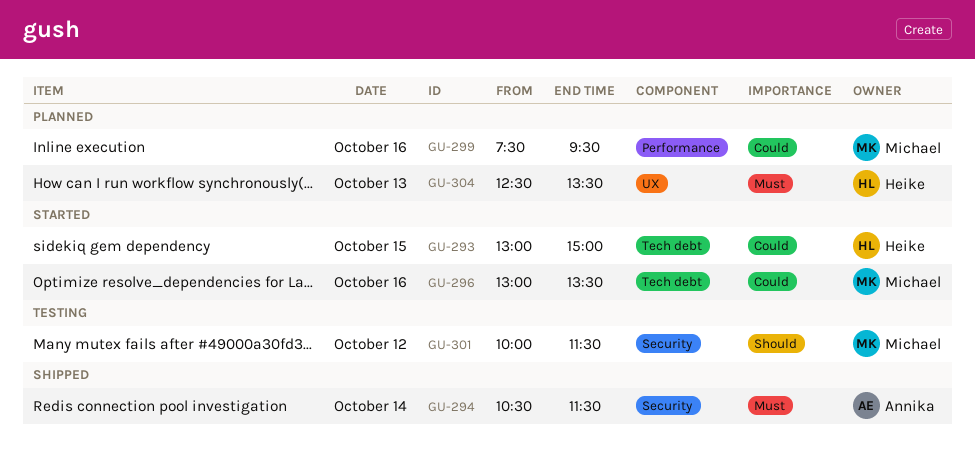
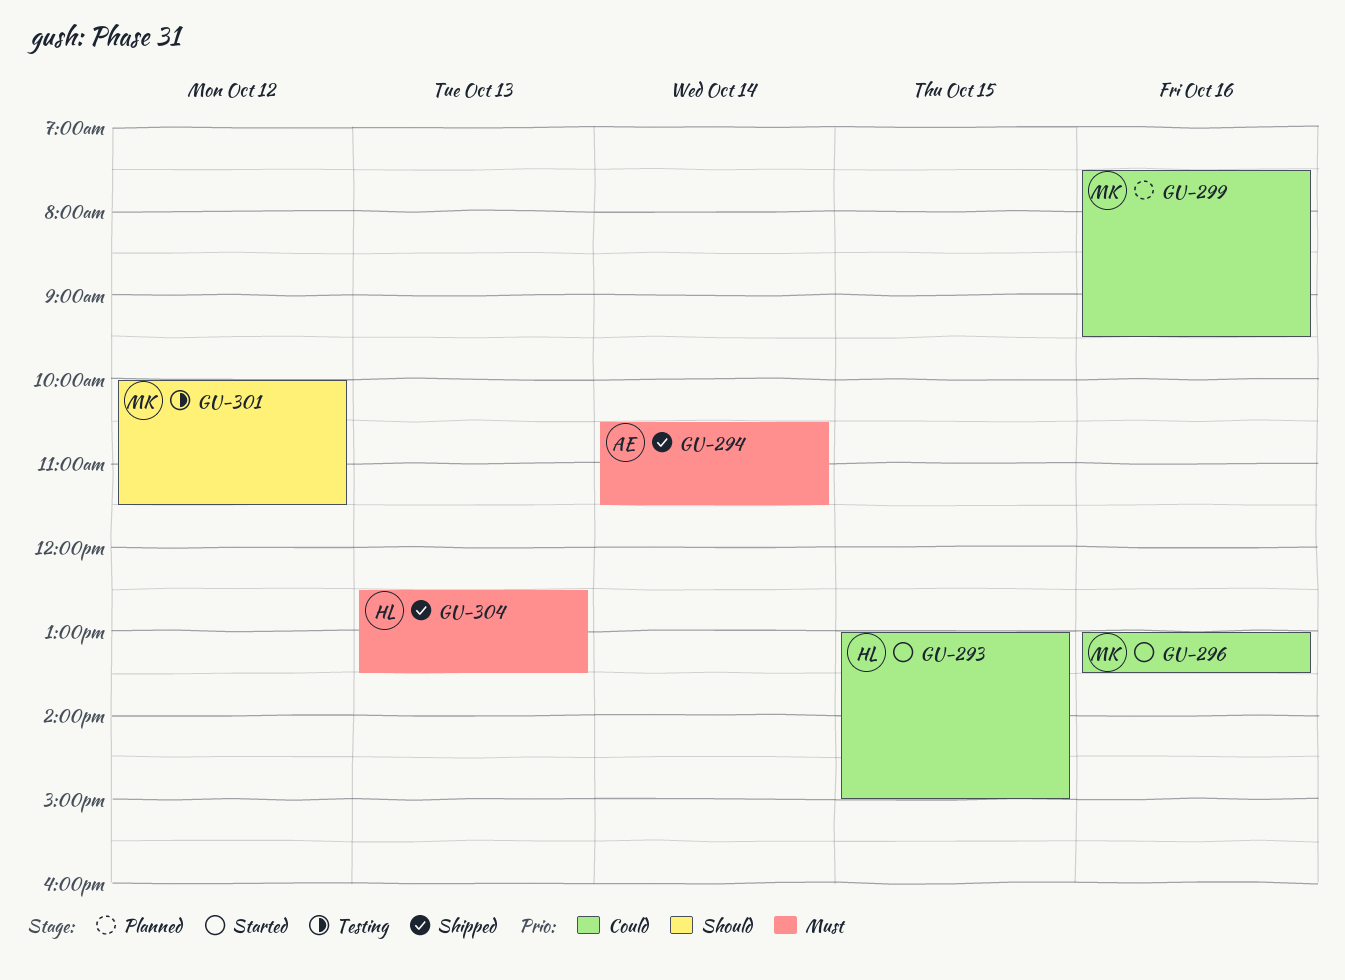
GU-304, status: Planned -> Shipped

